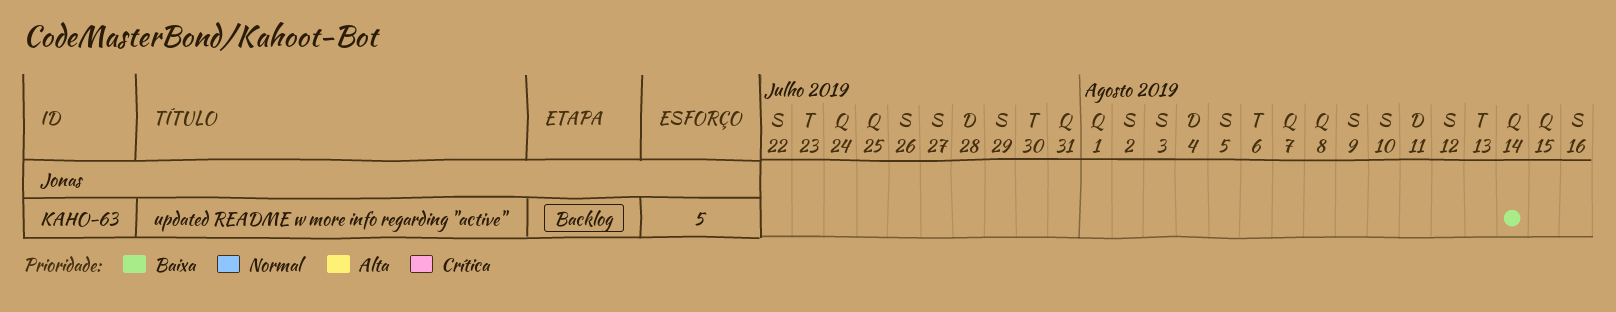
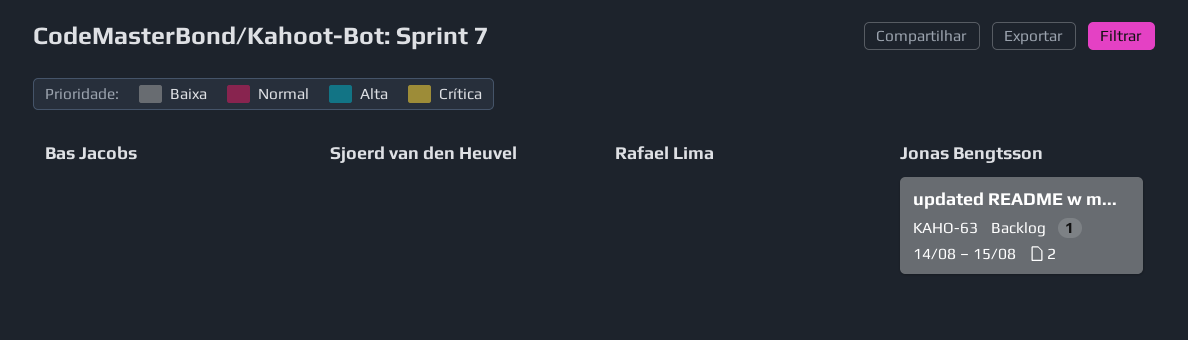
KAHO-63, estimate: 5 -> 1
KAHO-63, due: Aug 14 -> Aug 15

